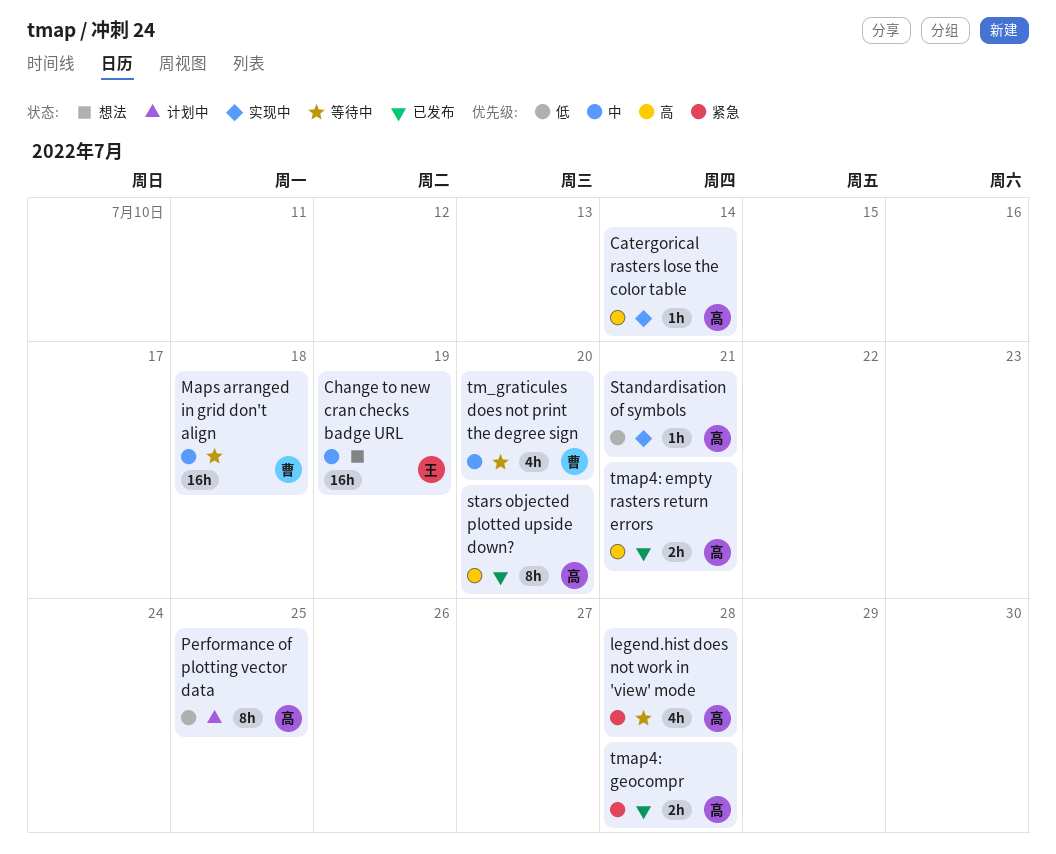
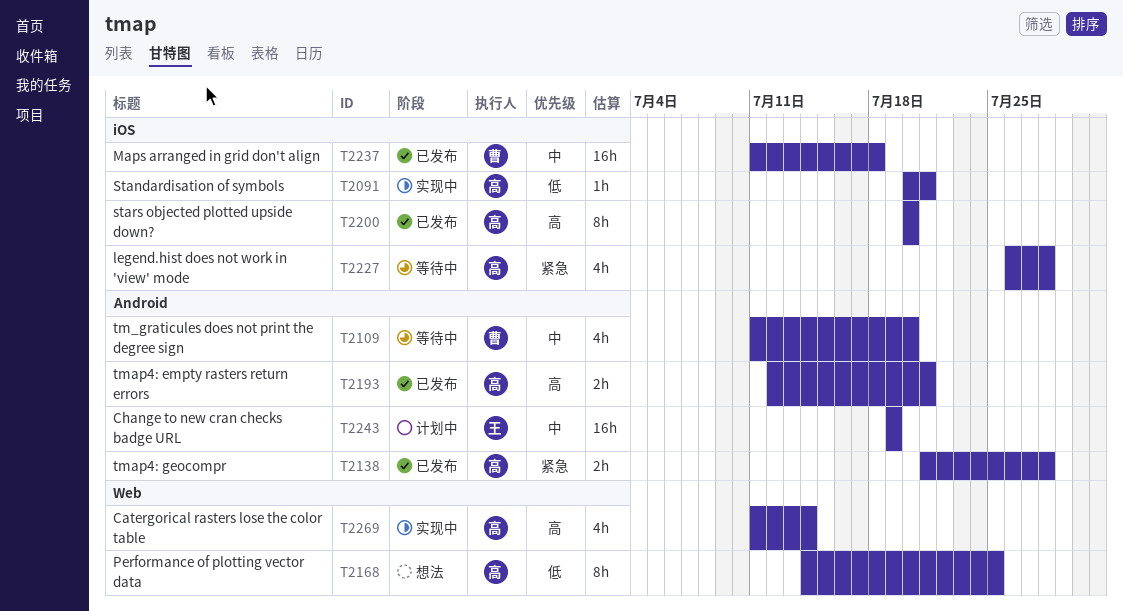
Catergorical rasters lose the color table, estimate: 1h -> 4h
Change to new cran checks badge URL, status: 想法 -> 计划中
Maps arranged in grid don't align, status: 等待中 -> 已发布
Performance of plotting vector data, status: 计划中 -> 想法

